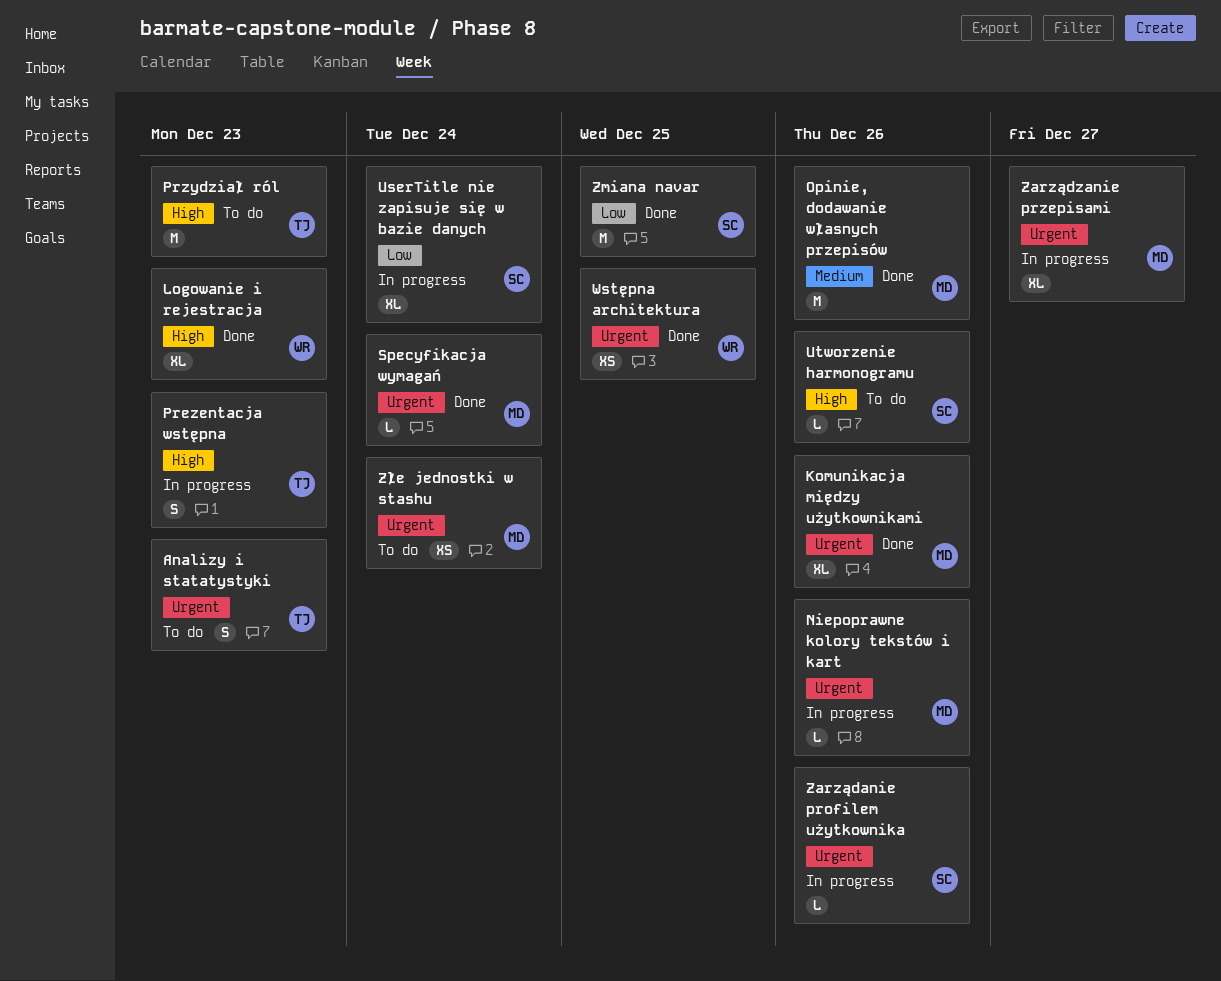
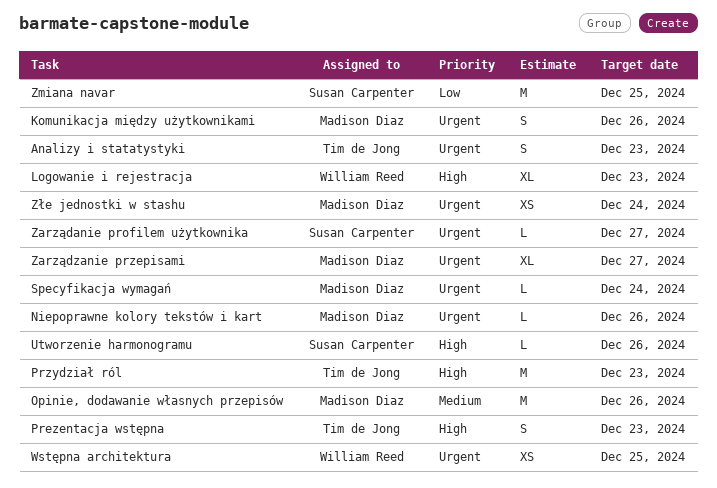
Komunikacja między użytkownikami, estimate: XL -> S
UserTitle nie zapisuje się w bazie danych: present -> none
Zarządanie profilem użytkownika, due: Dec 26 -> Dec 27

